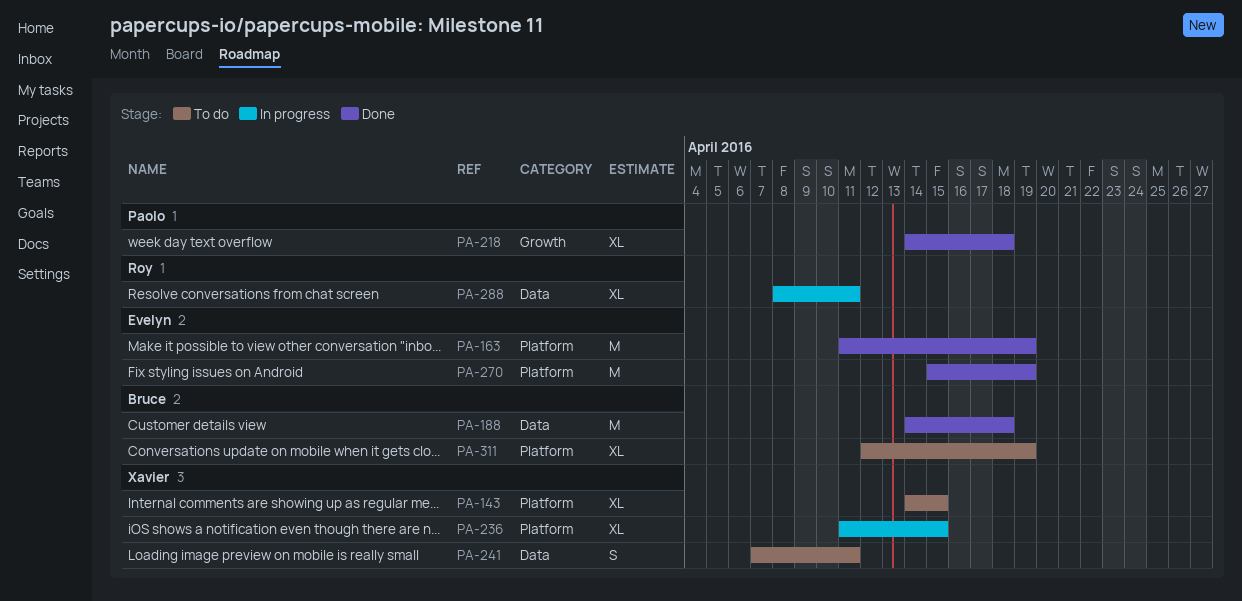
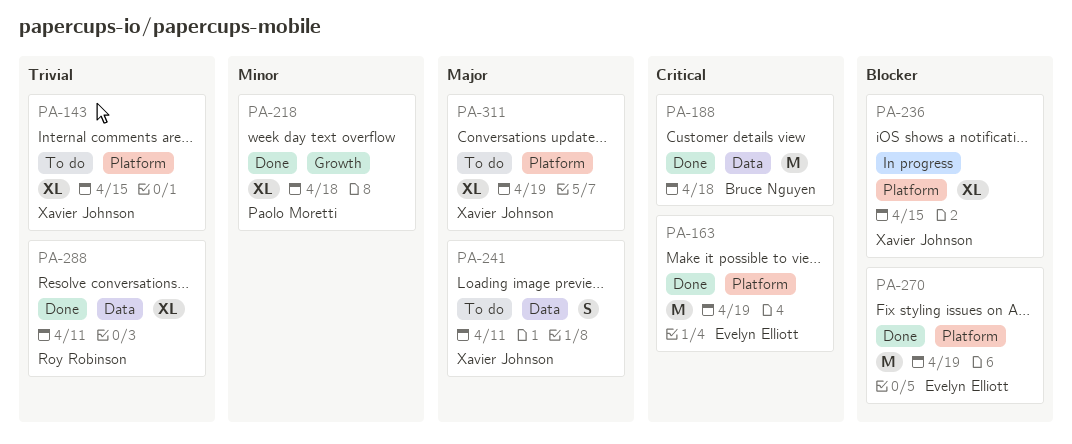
PA-288, status: In progress -> Done
PA-311, owner: Bruce Nguyen -> Xavier Johnson

